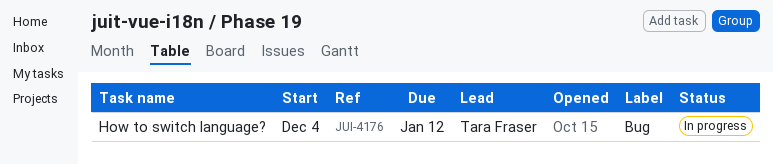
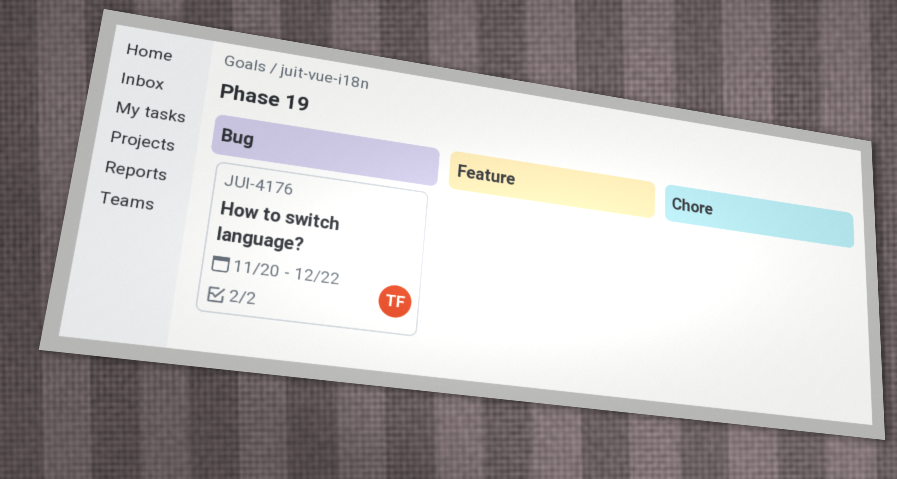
JUI-4176, start: Dec 4 -> Nov 20
JUI-4176, due: Jan 12 -> Dec 22

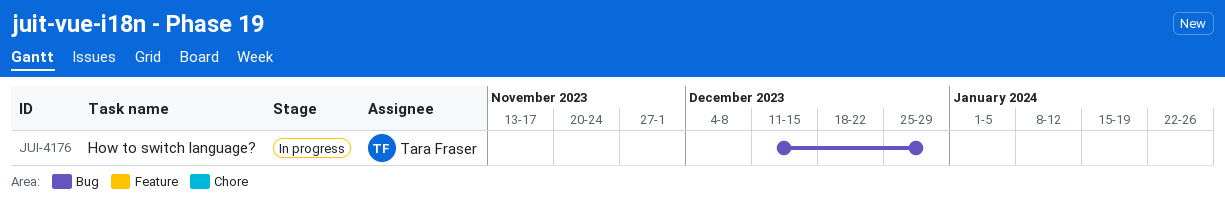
JUI-4176, start: Nov 20 -> Dec 11
JUI-4176, due: Dec 22 -> Dec 29

